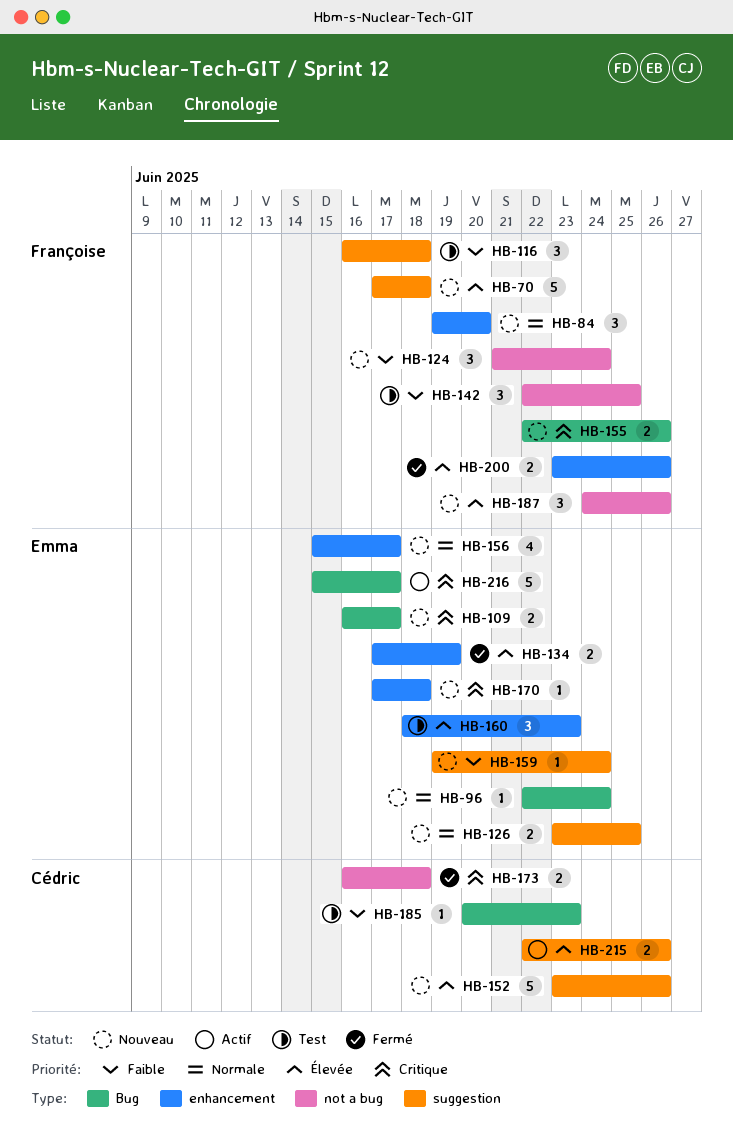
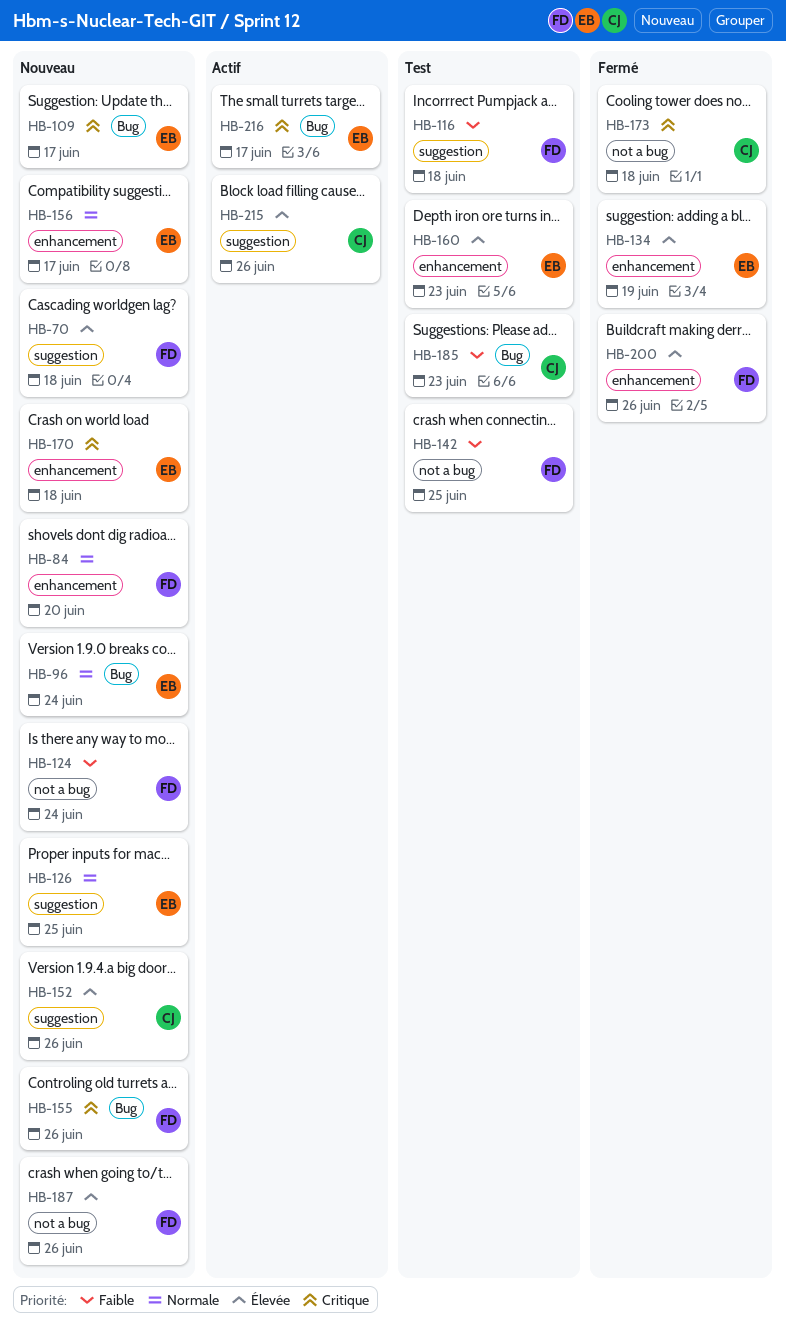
HB-159: present -> none

